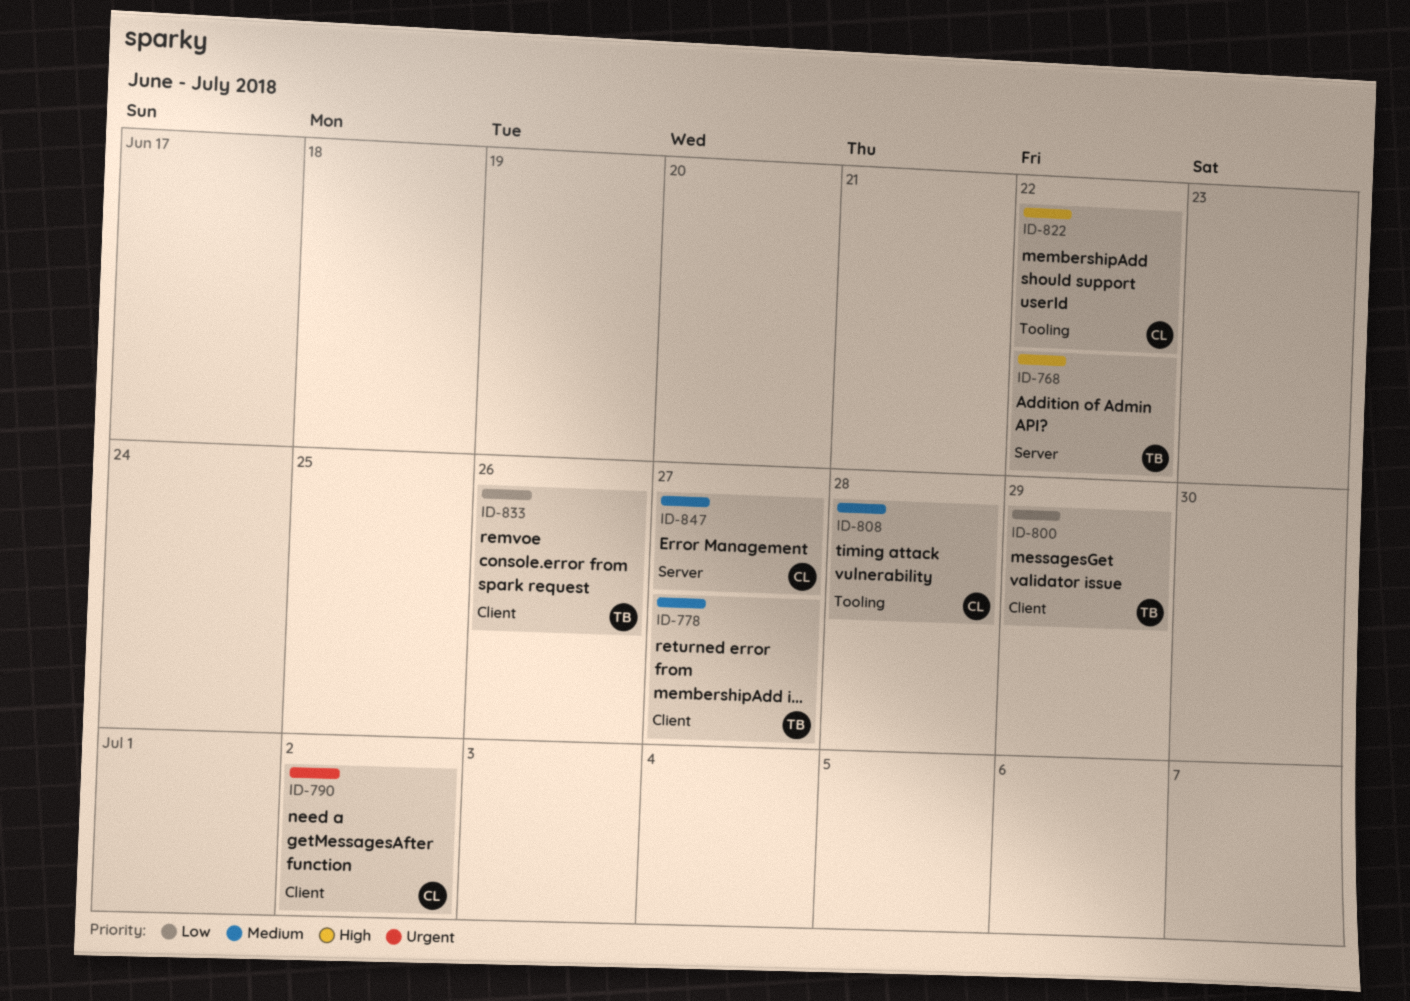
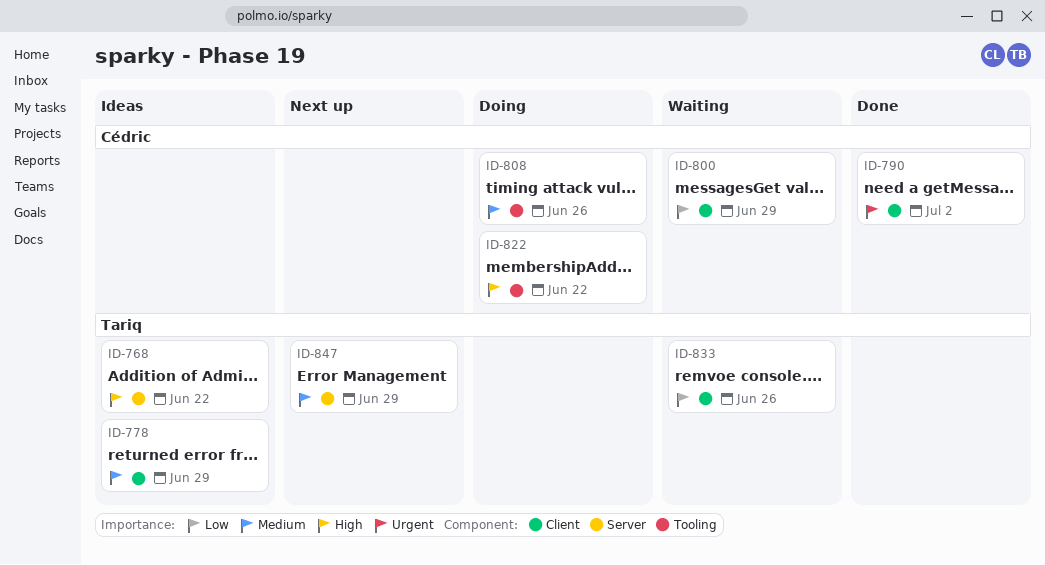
ID-778, due: Jun 27 -> Jun 29
ID-800, owner: Tariq -> Cédric
ID-808, due: Jun 28 -> Jun 26
ID-847, owner: Cédric -> Tariq
ID-847, due: Jun 27 -> Jun 29

